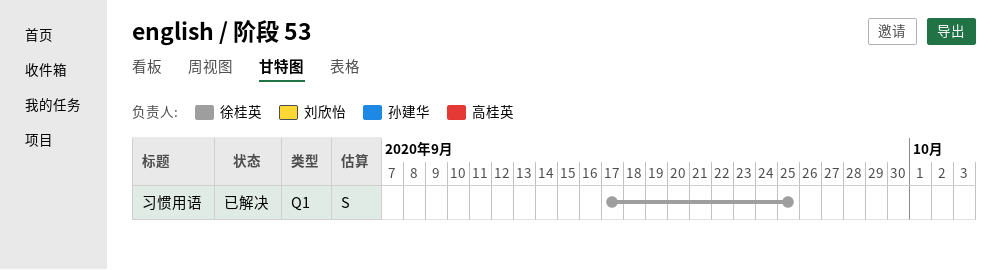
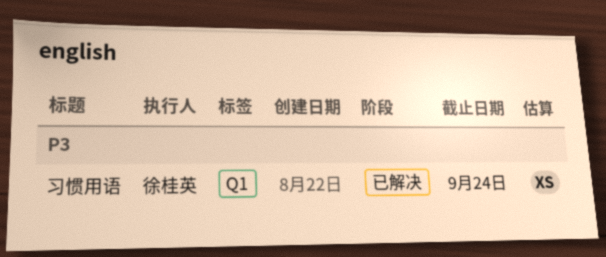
习惯用语, estimate: S -> XS
习惯用语, due: Sep 25 -> Sep 24

